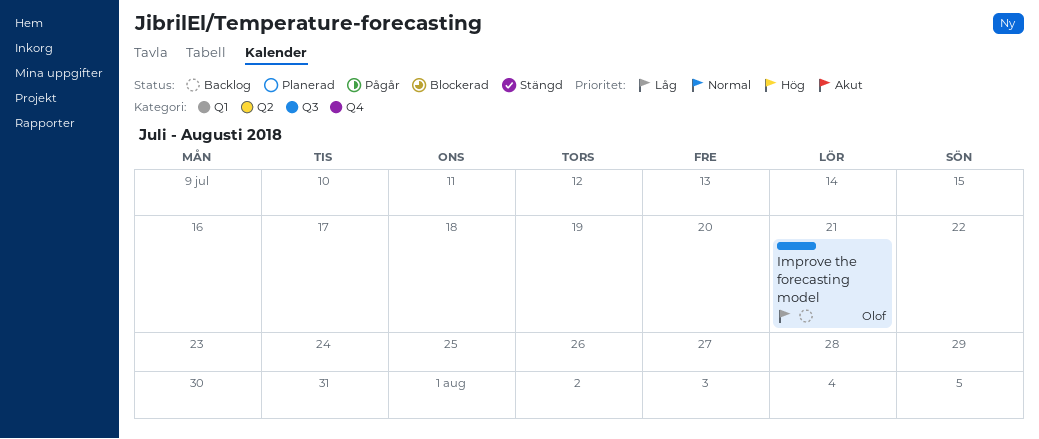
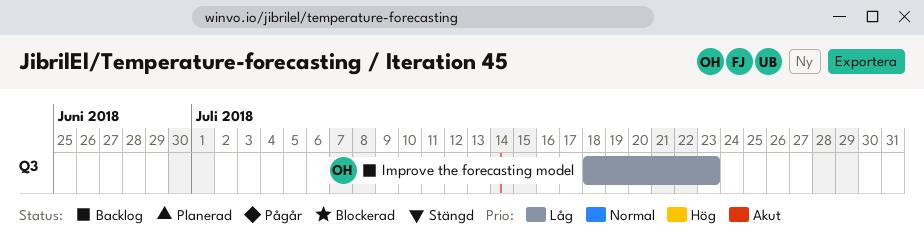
Improve the forecasting model, due: Jul 21 -> Jul 23

